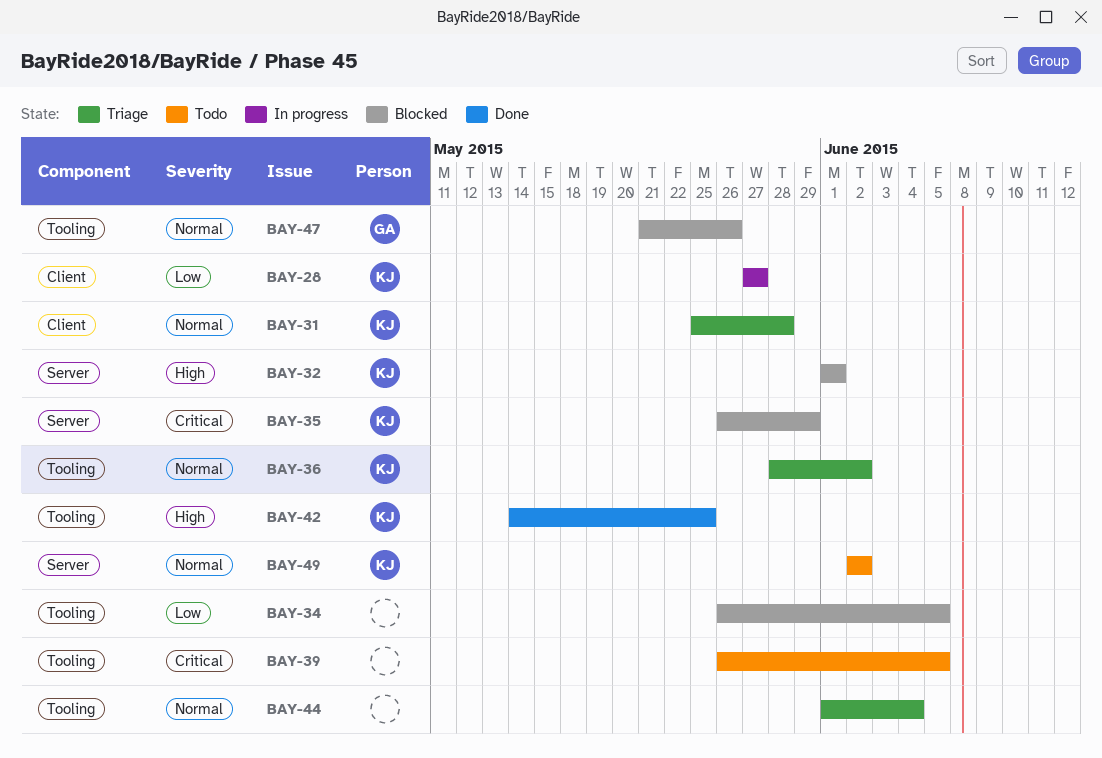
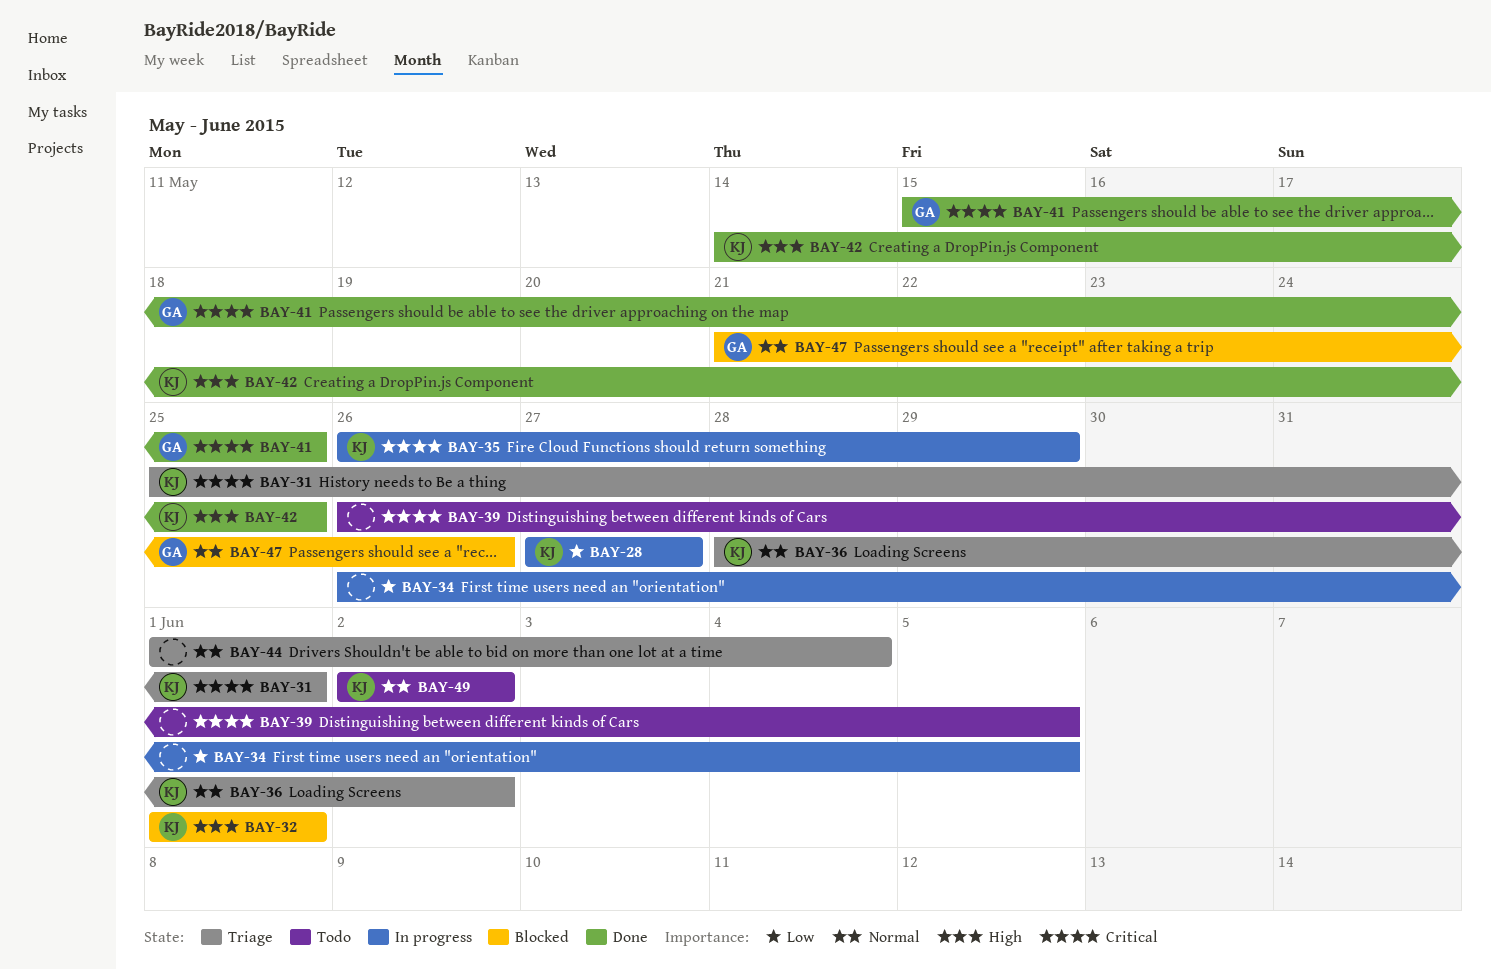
BAY-31, priority: Normal -> Critical
BAY-31, due: May 28 -> Jun 1
BAY-34, status: Blocked -> In progress
BAY-35, status: Blocked -> In progress
BAY-41: none -> present

